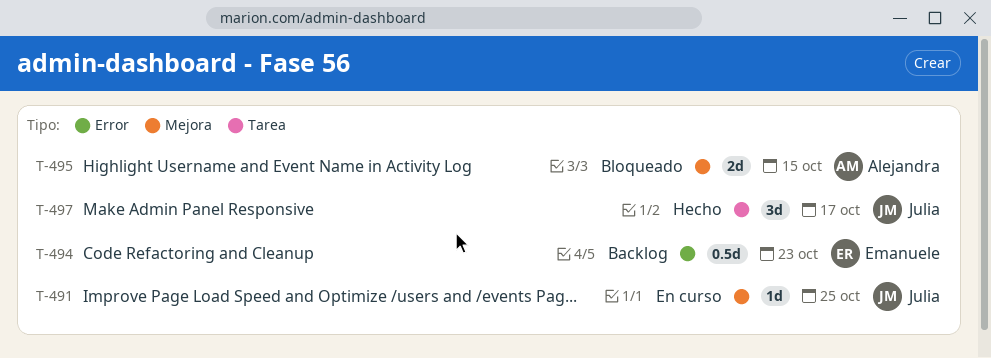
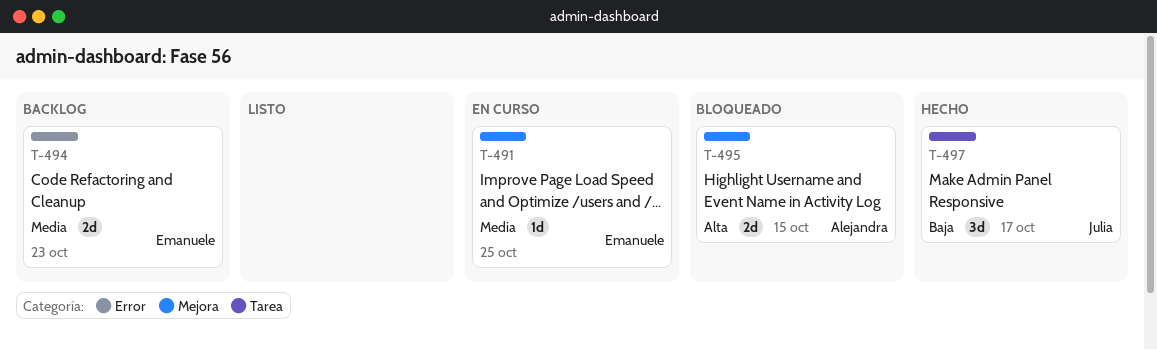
T-491, owner: Julia -> Emanuele
T-494, estimate: 0.5d -> 2d

